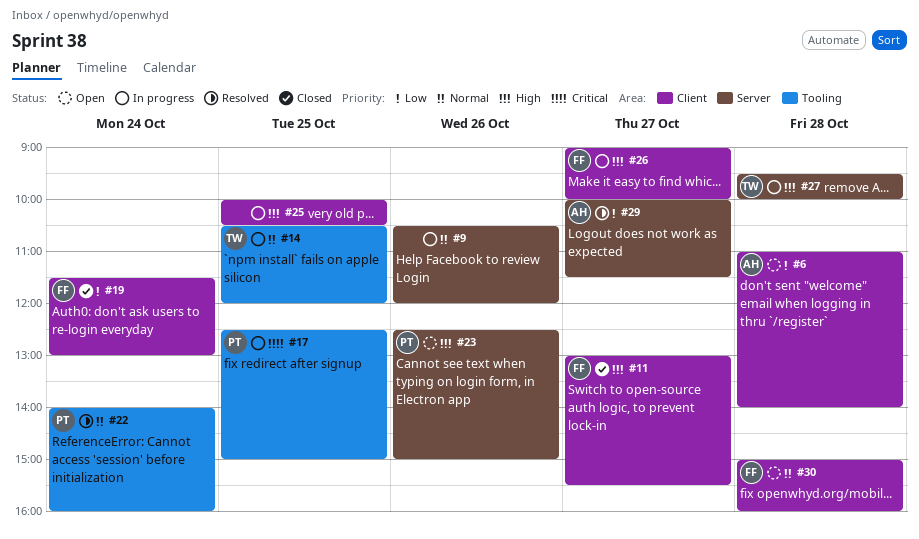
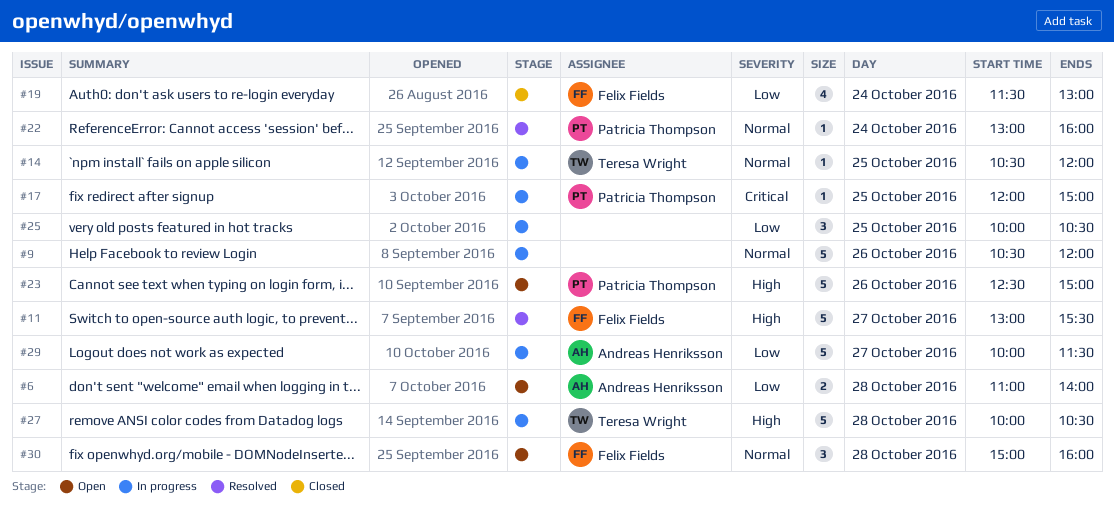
#11, status: Closed -> Resolved
#17, begins: 12:30 -> 12:00
#22, begins: 14:00 -> 13:00
#25, priority: High -> Low
#26: present -> none
#27, begins: 09:30 -> 10:00
#27, ends: 10:00 -> 10:30
#29, status: Resolved -> In progress

